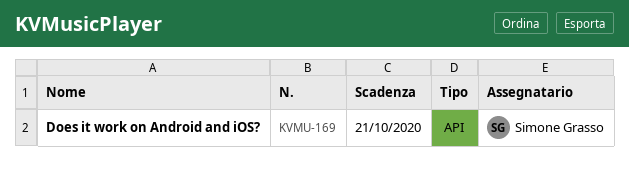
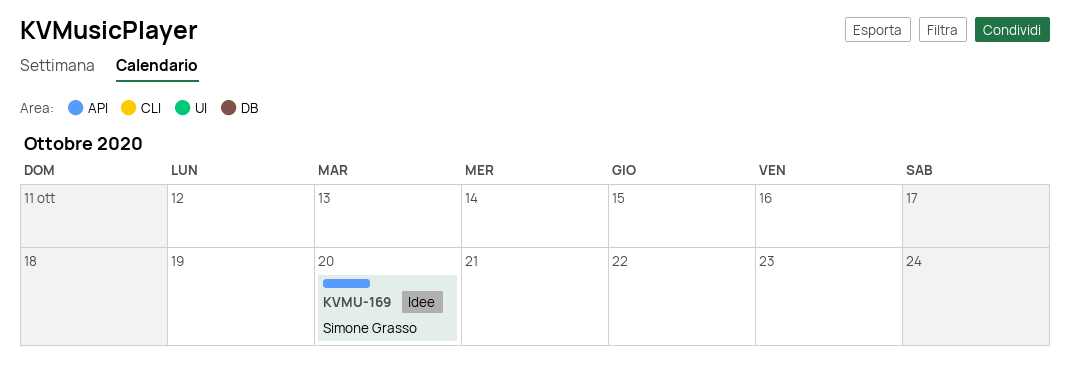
KVMU-169, due: Oct 21 -> Oct 20

